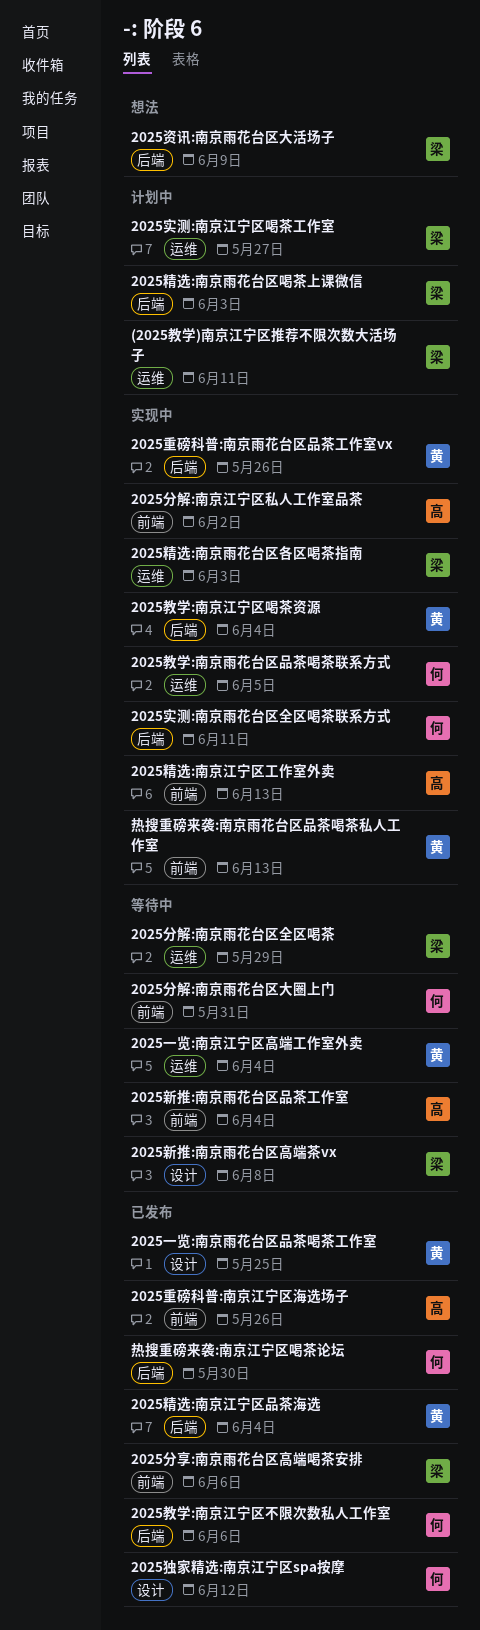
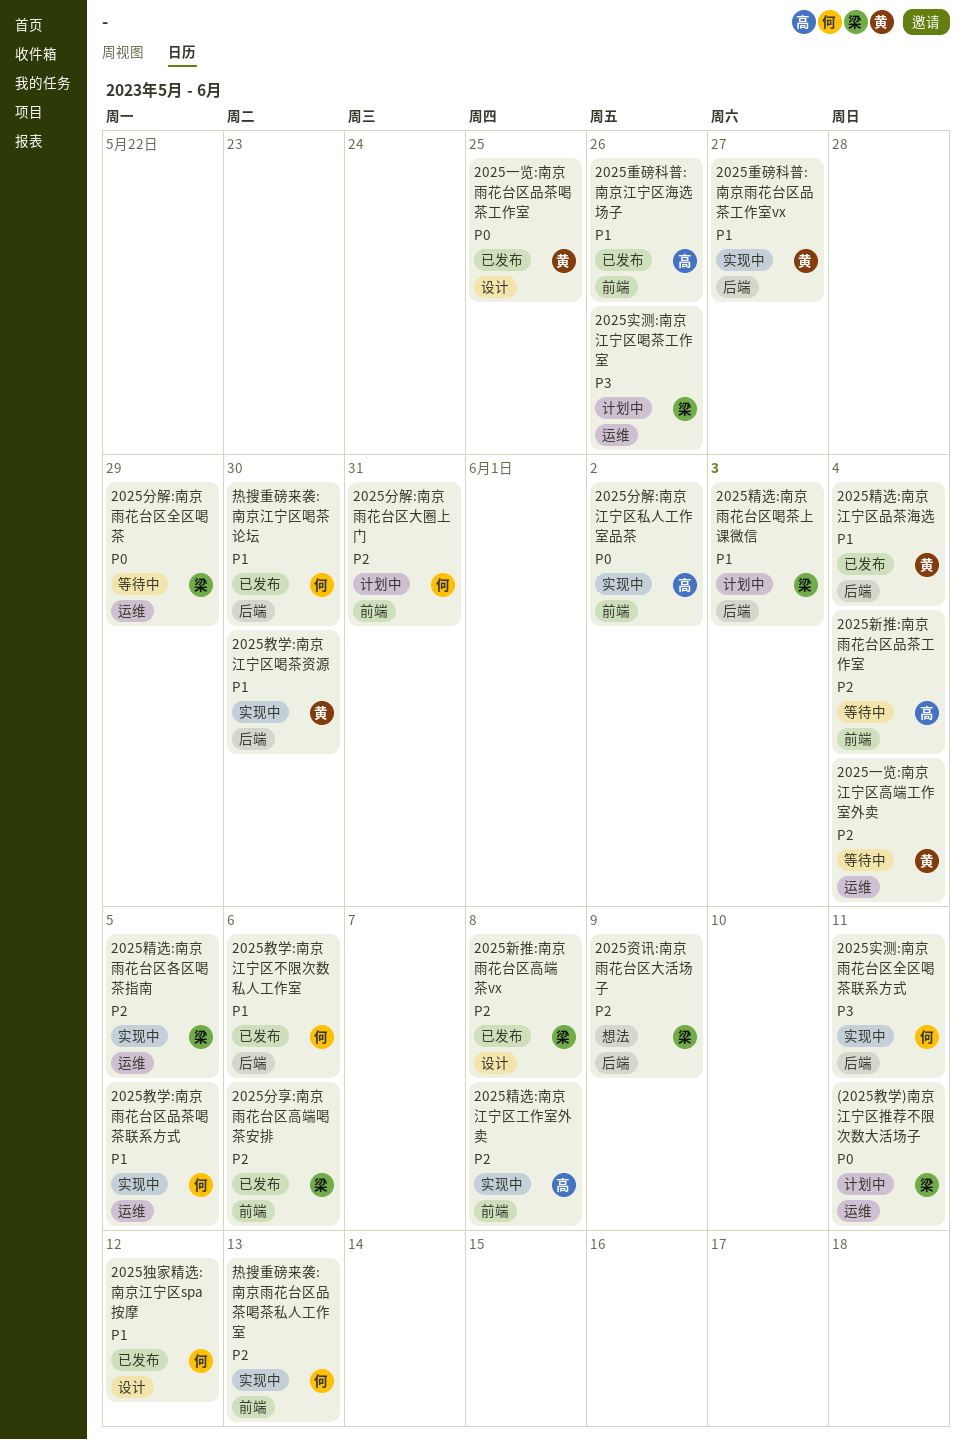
2025分解:南京雨花台区大圈上门, status: 等待中 -> 计划中
2025实测:南京江宁区喝茶工作室, due: May 27 -> May 26
2025教学:南京江宁区喝茶资源, due: Jun 4 -> May 30
2025新推:南京雨花台区高端茶vx, status: 等待中 -> 已发布
2025精选:南京江宁区工作室外卖, due: Jun 13 -> Jun 8
2025精选:南京雨花台区各区喝茶指南, due: Jun 3 -> Jun 5
2025重磅科普:南京雨花台区品茶工作室vx, due: May 26 -> May 27
热搜重磅来袭:南京雨花台区品茶喝茶私人工作室, owner: 黄 -> 何

